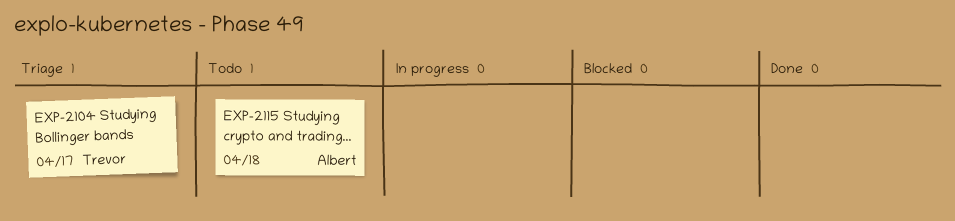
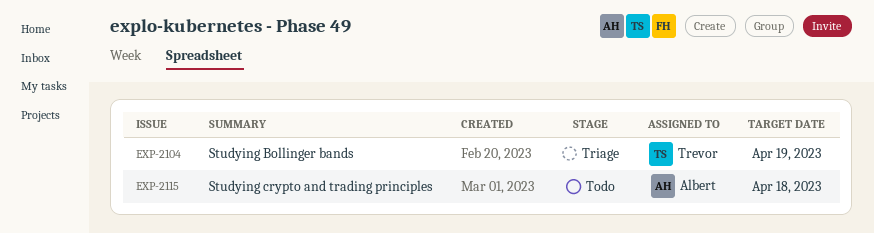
EXP-2104, due: Apr 17 -> Apr 19

